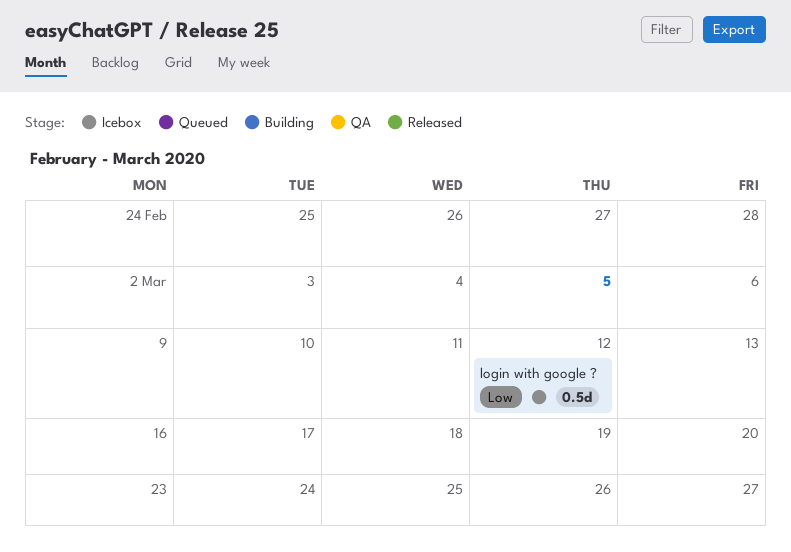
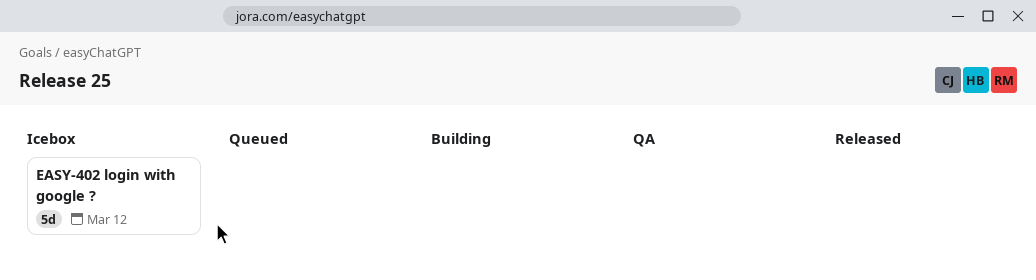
login with google ?, estimate: 0.5d -> 5d

